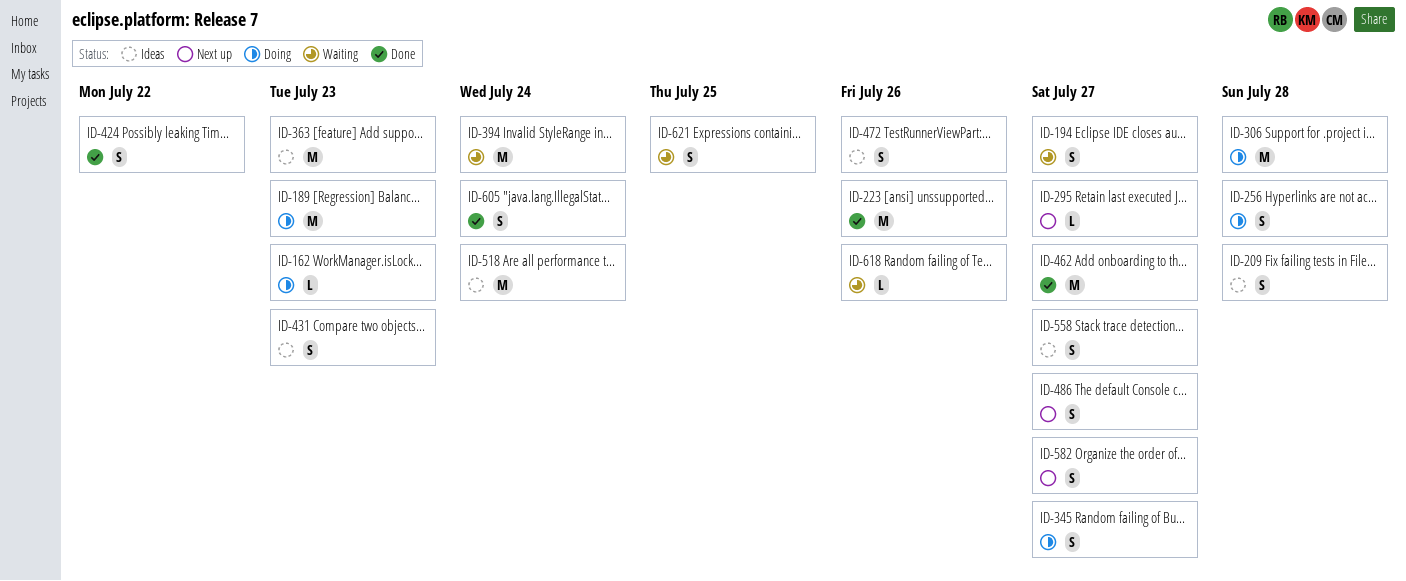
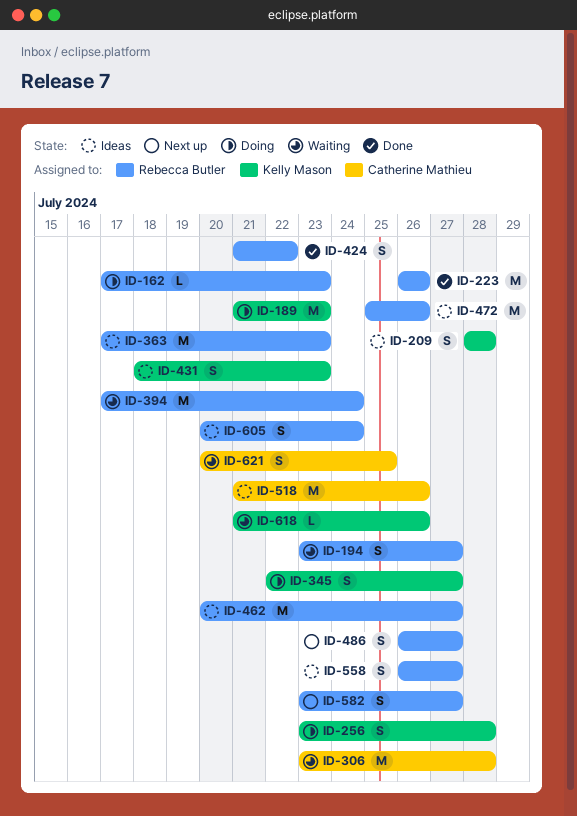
ID-295: present -> none
ID-306, status: Doing -> Waiting
ID-462, status: Done -> Ideas
ID-472, estimate: S -> M
ID-518, due: Jul 24 -> Jul 26
ID-605, status: Done -> Ideas

